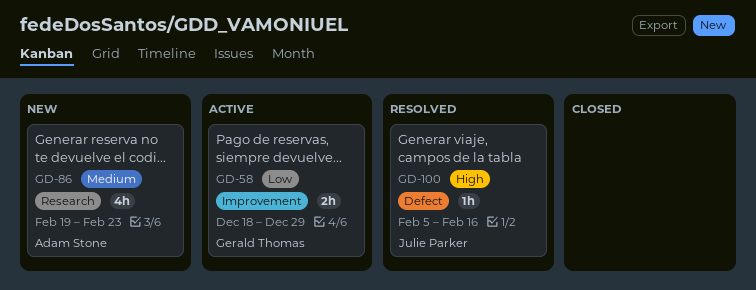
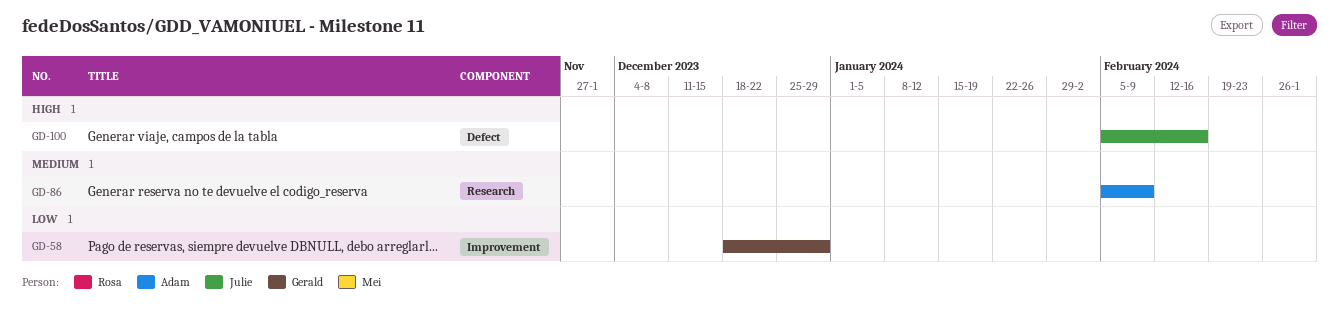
GD-86, start: Feb 19 -> Feb 5
GD-86, due: Feb 23 -> Feb 9

